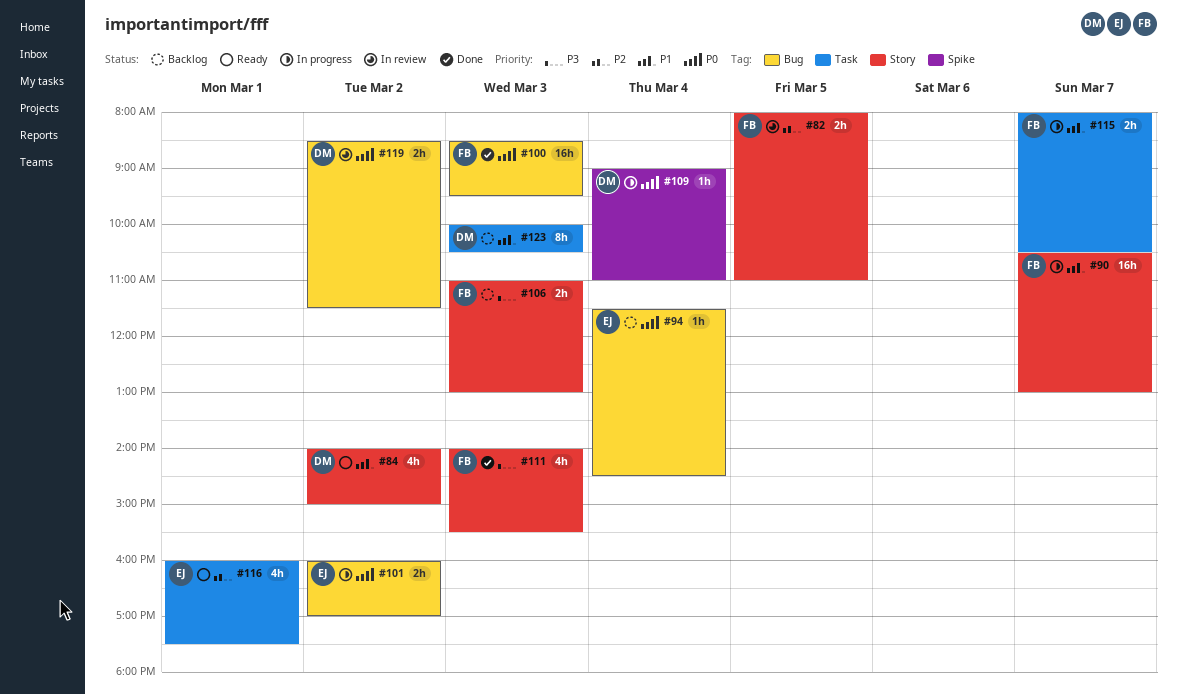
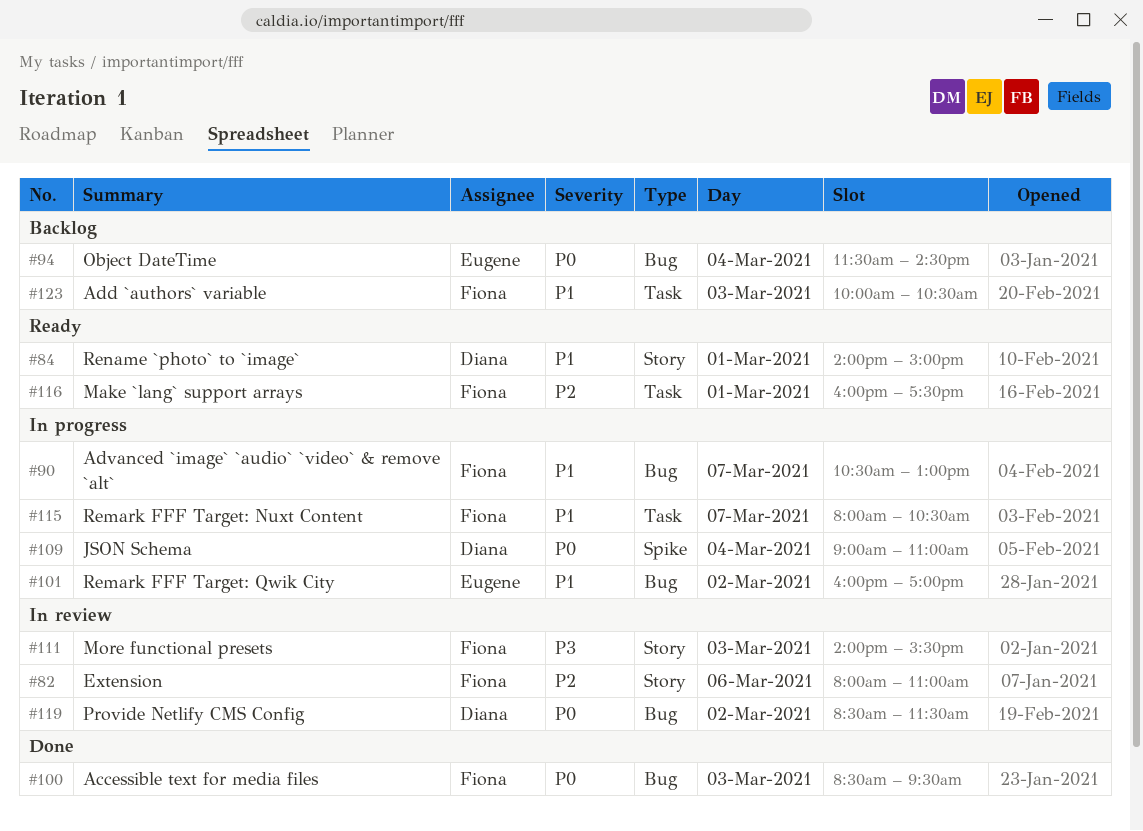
#82, day: Mar 5 -> Mar 6
#84, day: Mar 2 -> Mar 1
#90, label: Story -> Bug
#101, priority: P0 -> P1
#106: present -> none
#111, status: Done -> In review
#116, owner: Eugene -> Fiona
#123, owner: Diana -> Fiona

